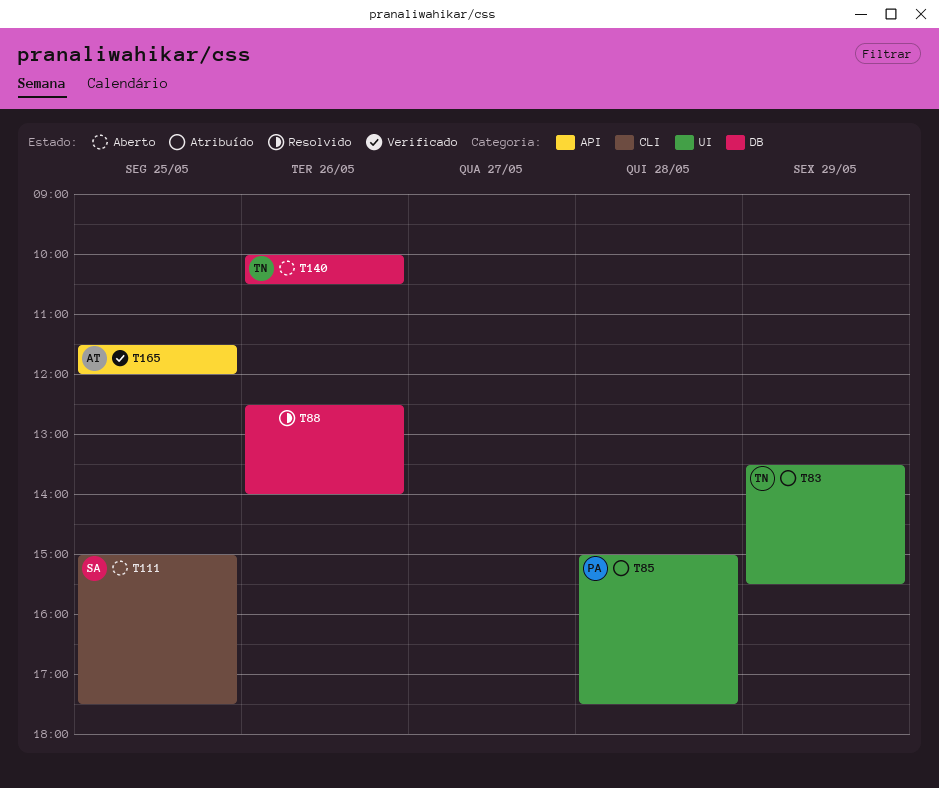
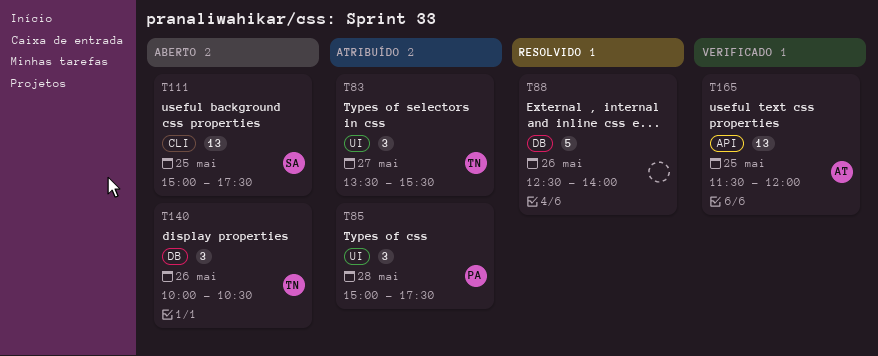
T83, day: May 29 -> May 27

